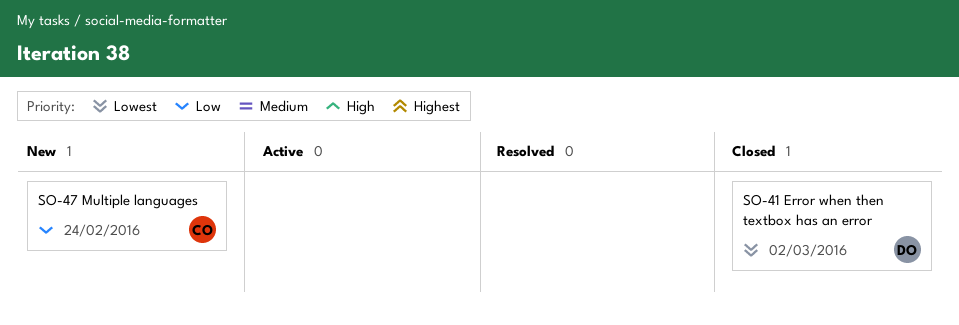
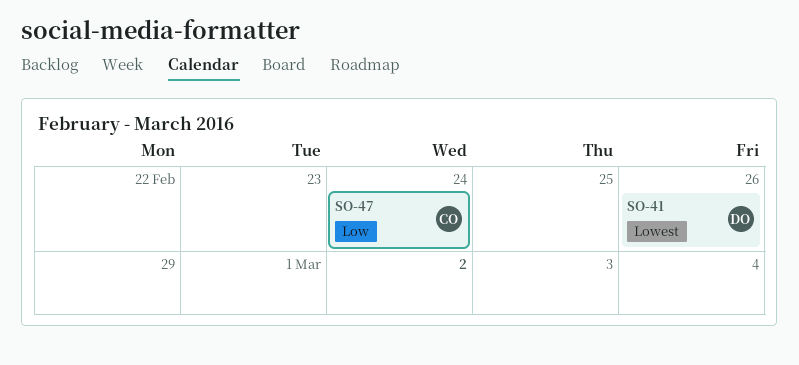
SO-41, due: Mar 2 -> Feb 26

